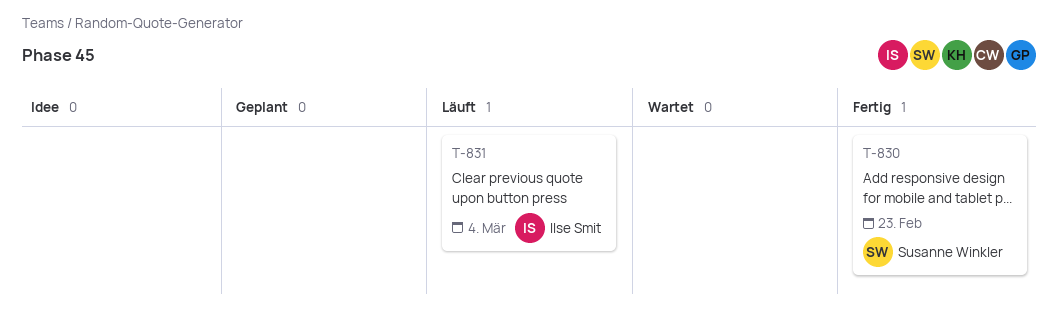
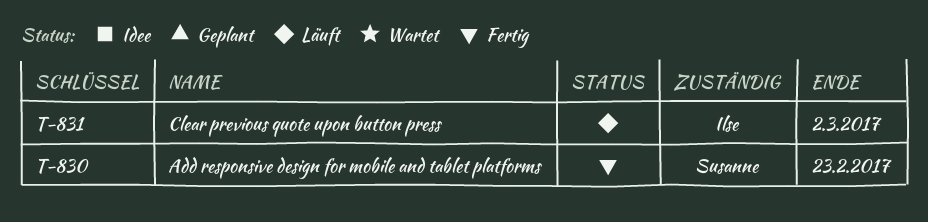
T-831, due: Mar 4 -> Mar 2

